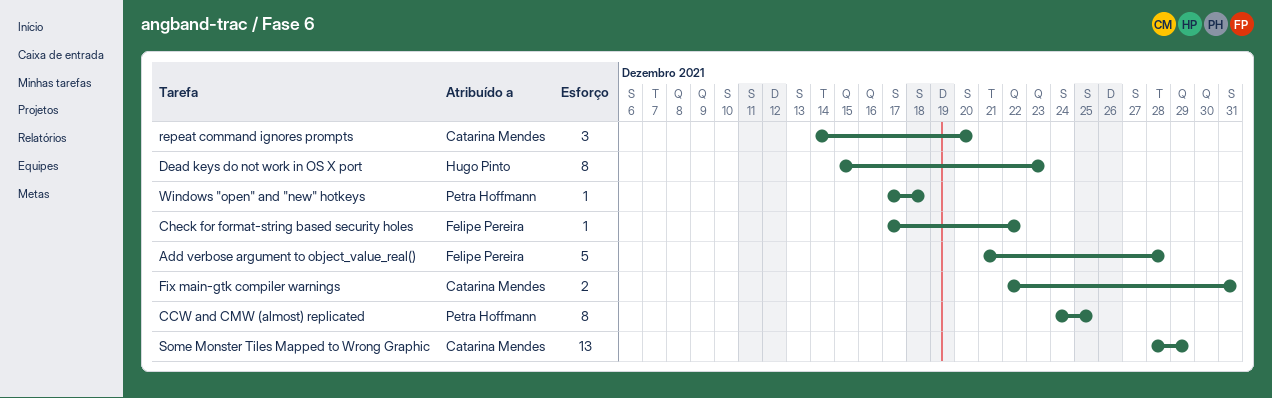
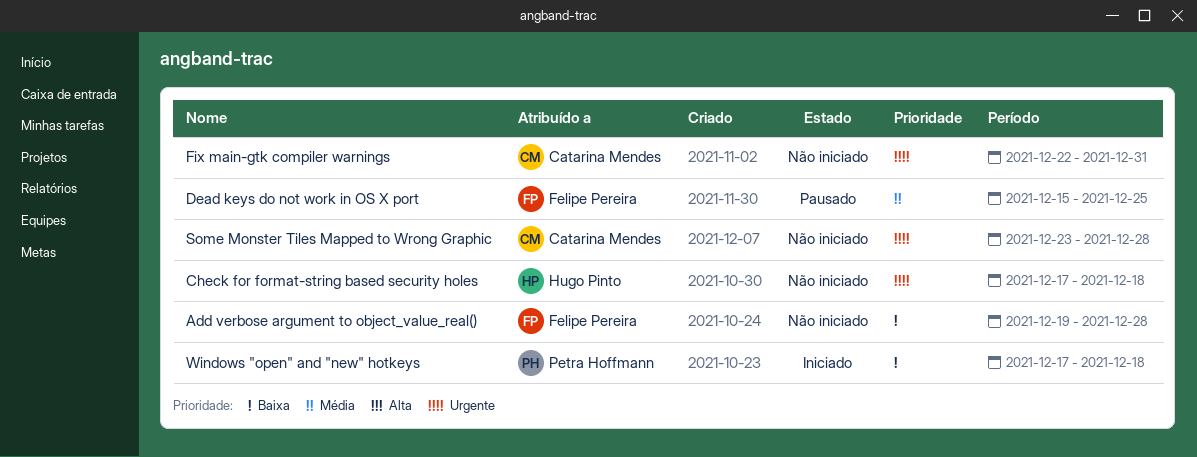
Add verbose argument to object_value_real(), start: Dec 21 -> Dec 19
CCW and CMW (almost) replicated: present -> none
Check for format-string based security holes, owner: Felipe Pereira -> Hugo Pinto
Check for format-string based security holes, due: Dec 22 -> Dec 18
Dead keys do not work in OS X port, owner: Hugo Pinto -> Felipe Pereira
Dead keys do not work in OS X port, due: Dec 23 -> Dec 25
repeat command ignores prompts: present -> none
Some Monster Tiles Mapped to Wrong Graphic, start: Dec 28 -> Dec 23
Some Monster Tiles Mapped to Wrong Graphic, due: Dec 29 -> Dec 28

